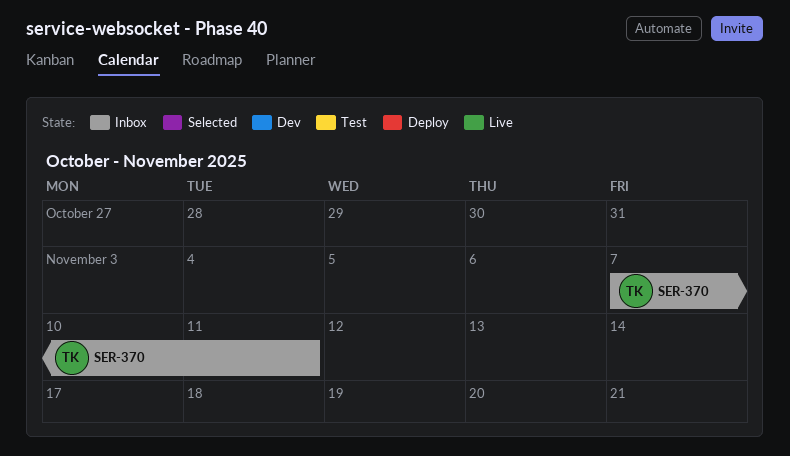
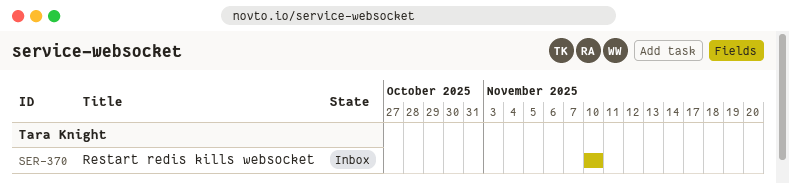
SER-370, start: Nov 7 -> Nov 10
SER-370, due: Nov 11 -> Nov 10

